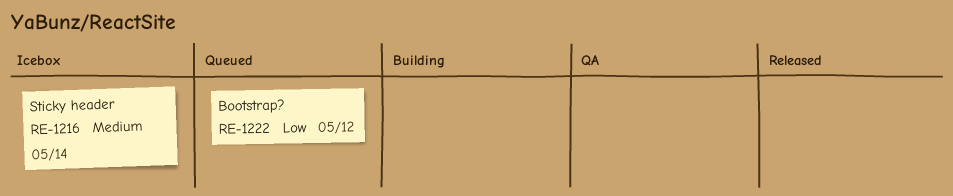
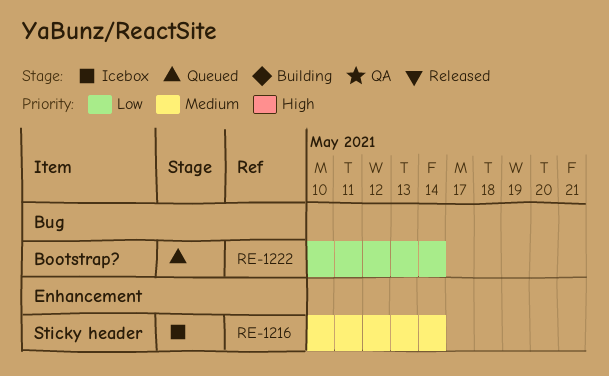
RE-1222, due: May 12 -> May 14

